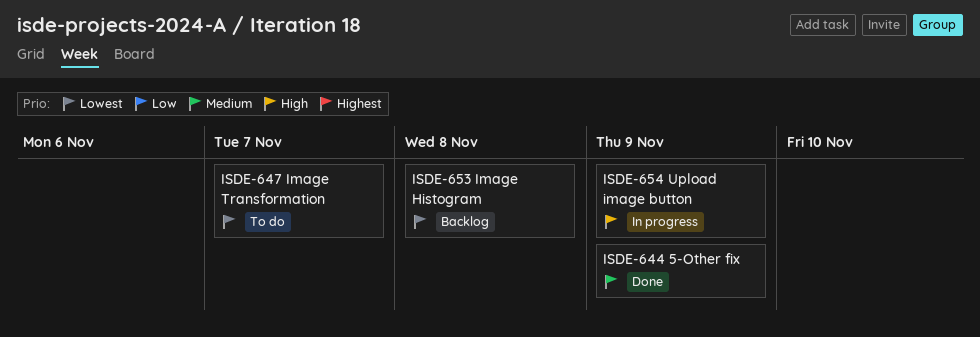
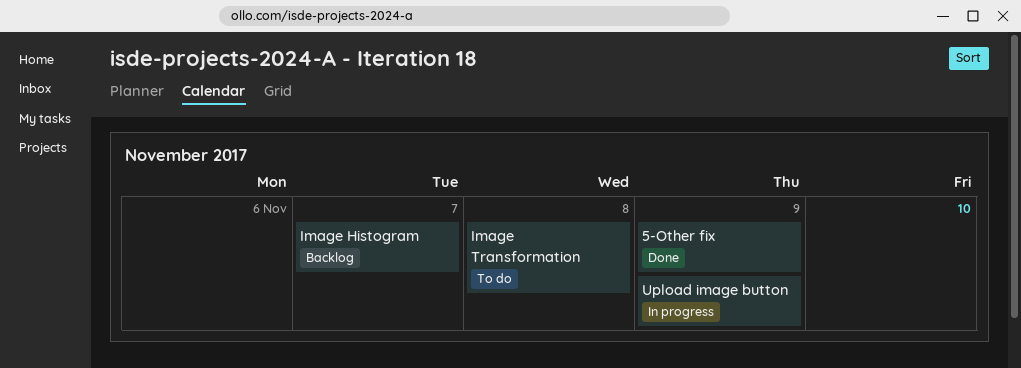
Image Histogram, due: Nov 8 -> Nov 7
Image Transformation, due: Nov 7 -> Nov 8

